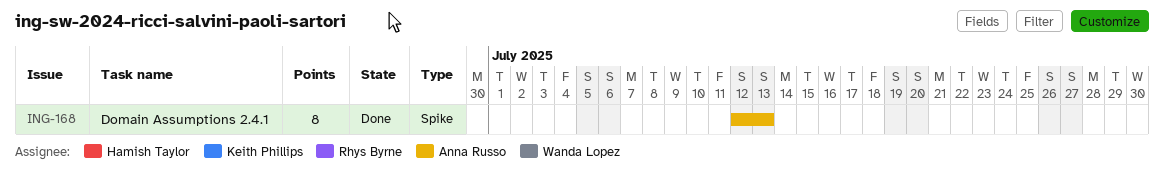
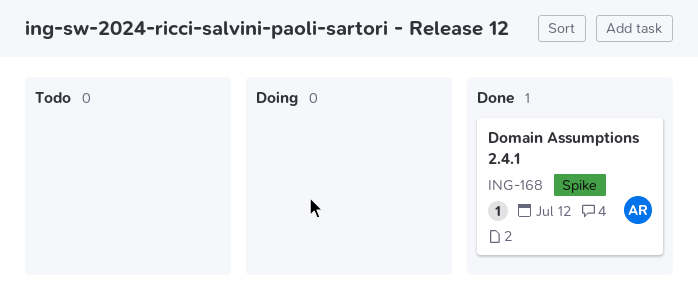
ING-168, estimate: 8 -> 1
ING-168, due: Jul 13 -> Jul 12

